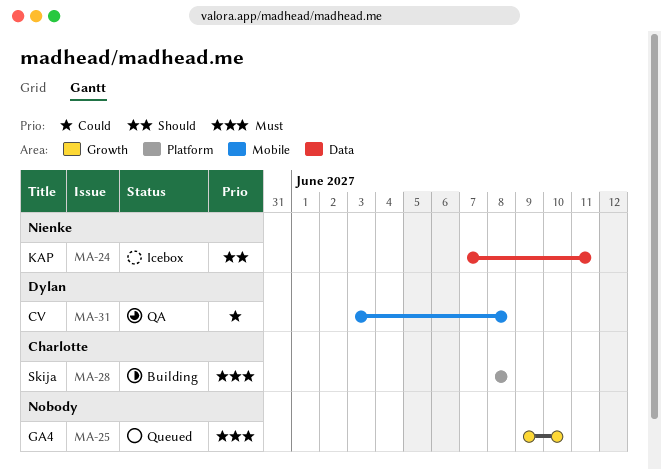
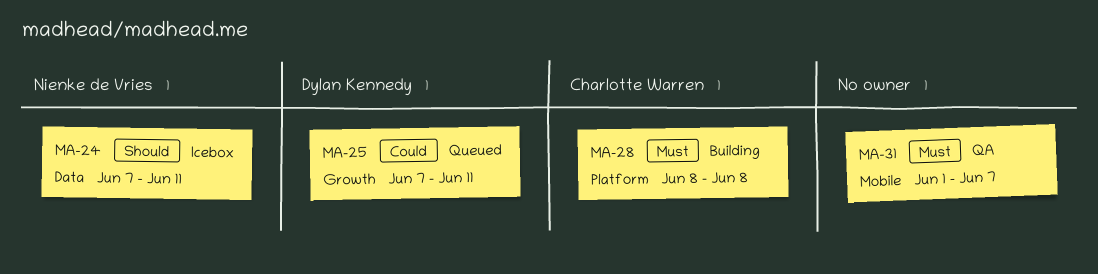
MA-25, owner: none -> Dylan Kennedy
MA-25, priority: Must -> Could
MA-25, start: Jun 9 -> Jun 7
MA-25, due: Jun 10 -> Jun 11
MA-31, owner: Dylan Kennedy -> none
MA-31, priority: Could -> Must
MA-31, start: Jun 3 -> Jun 1
MA-31, due: Jun 8 -> Jun 7

